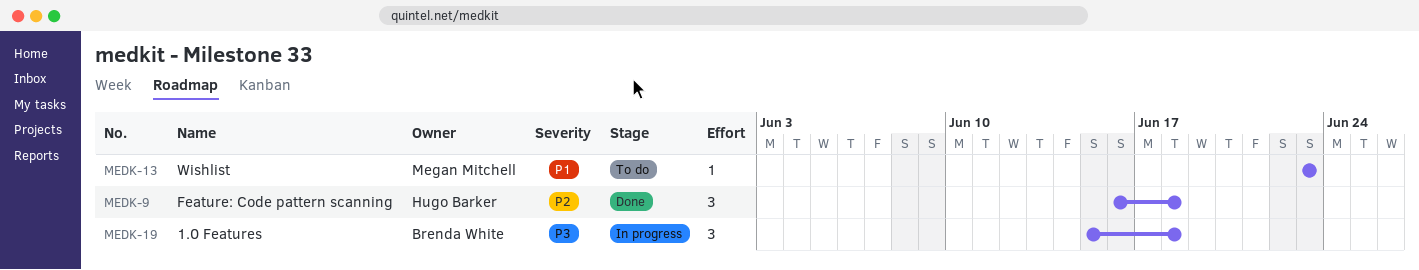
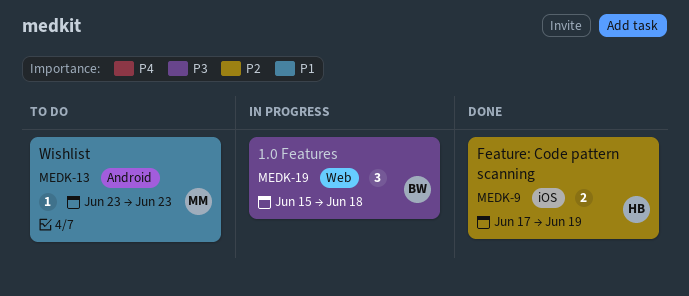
MEDK-9, estimate: 3 -> 2
MEDK-9, start: Jun 16 -> Jun 17
MEDK-9, due: Jun 18 -> Jun 19

